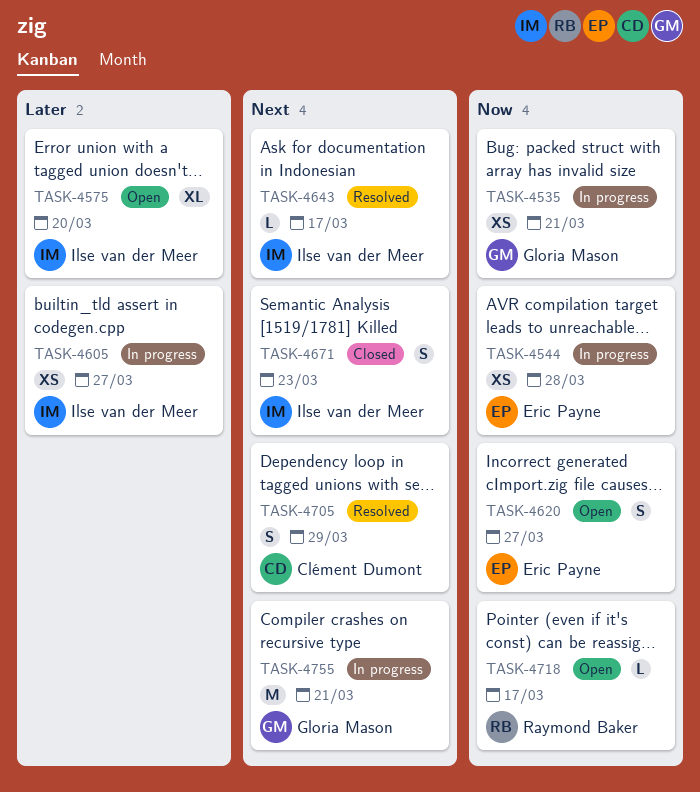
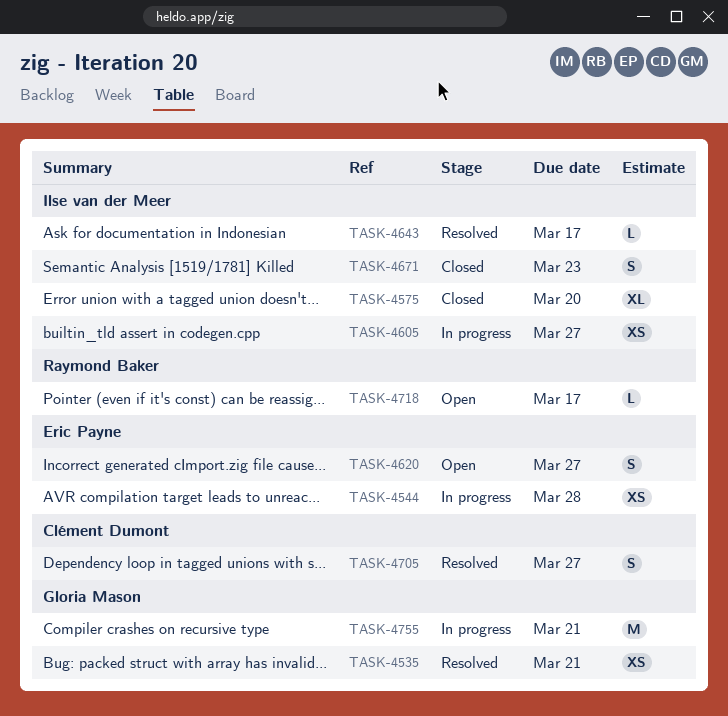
TASK-4535, status: In progress -> Resolved
TASK-4575, status: Open -> Closed
TASK-4705, due: Mar 29 -> Mar 27

